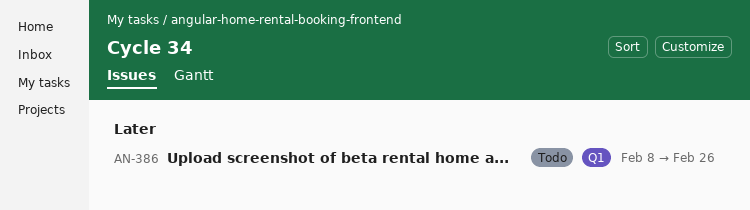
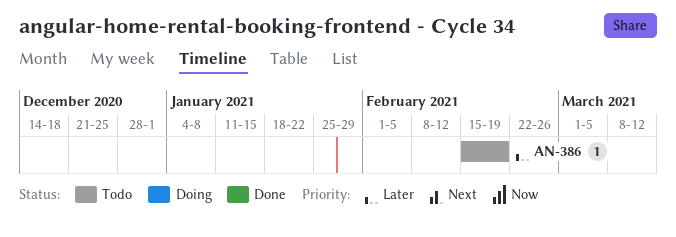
AN-386, start: Feb 8 -> Feb 15
AN-386, due: Feb 26 -> Feb 19

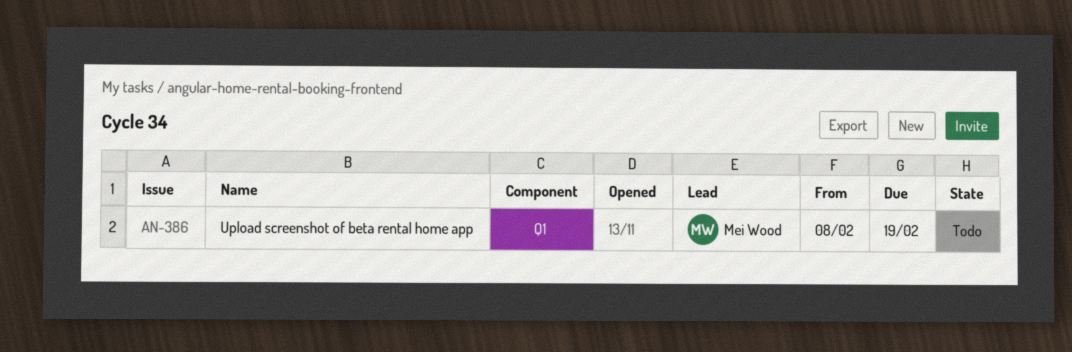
AN-386, start: Feb 15 -> Feb 8

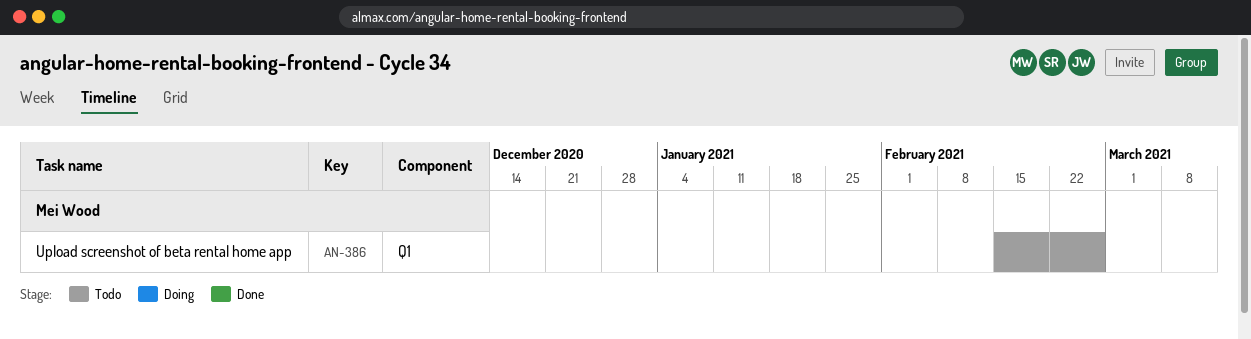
AN-386, start: Feb 8 -> Feb 15
AN-386, due: Feb 19 -> Feb 26

